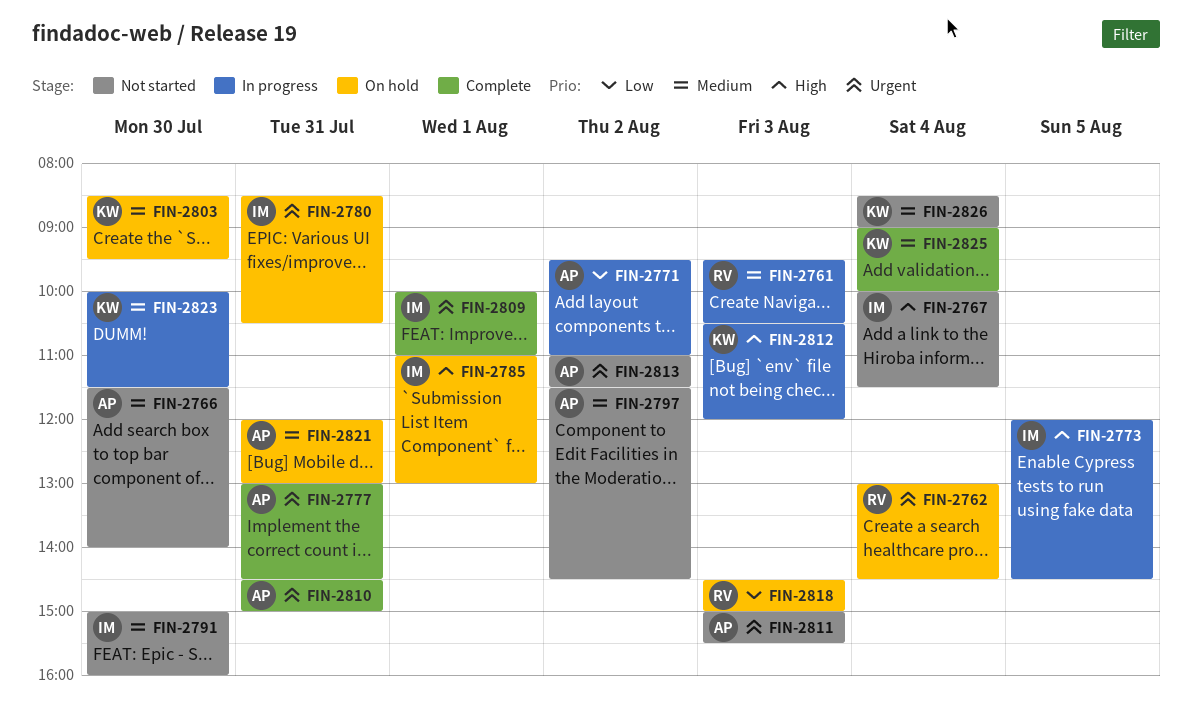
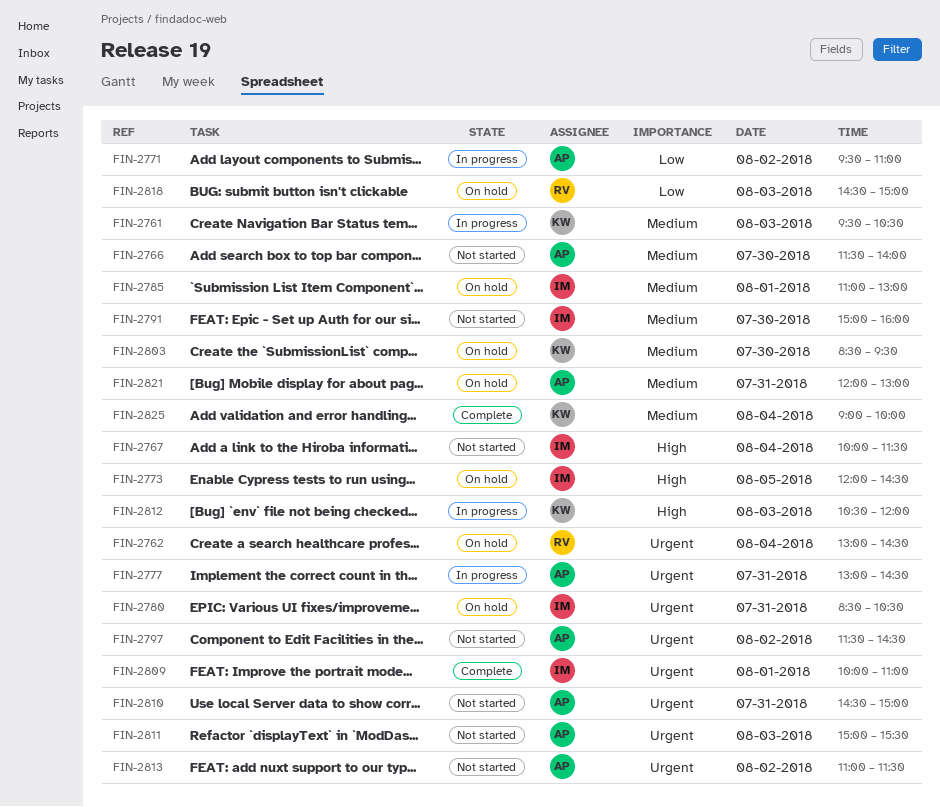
FIN-2761, owner: RV -> KW
FIN-2773, status: In progress -> On hold
FIN-2777, status: Complete -> In progress
FIN-2785, priority: High -> Medium
FIN-2797, priority: Medium -> Urgent
FIN-2810, status: Complete -> Not started
FIN-2823: present -> none
FIN-2826: present -> none

